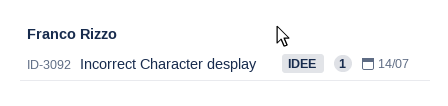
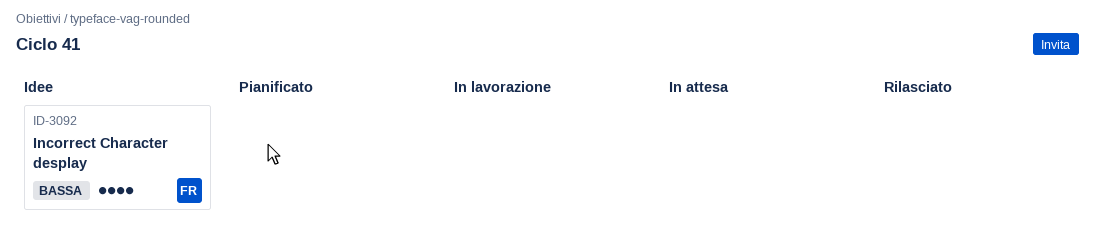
ID-3092, estimate: 1 -> 4

